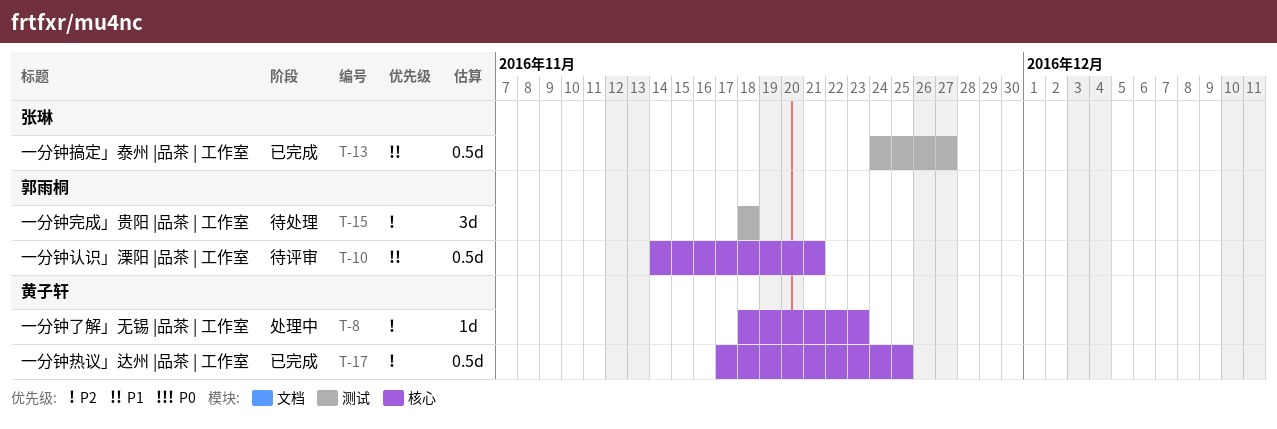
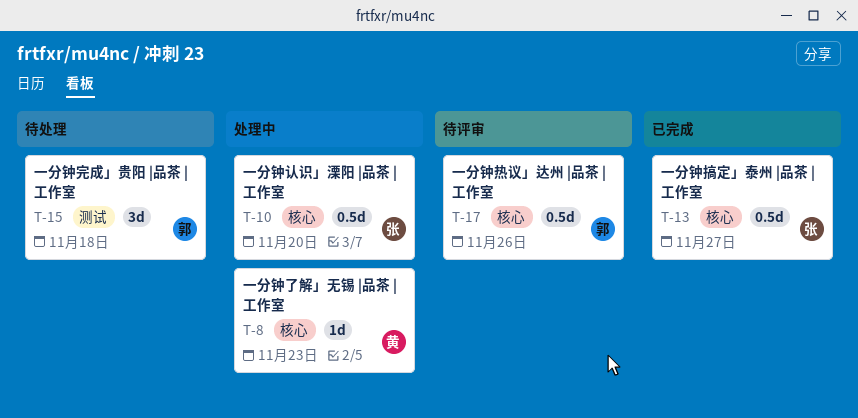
T-10, status: 待评审 -> 处理中
T-10, owner: 郭雨桐 -> 张琳
T-10, due: Nov 21 -> Nov 20
T-13, label: 测试 -> 核心
T-17, status: 已完成 -> 待评审
T-17, owner: 黄子轩 -> 郭雨桐
T-17, due: Nov 25 -> Nov 26

